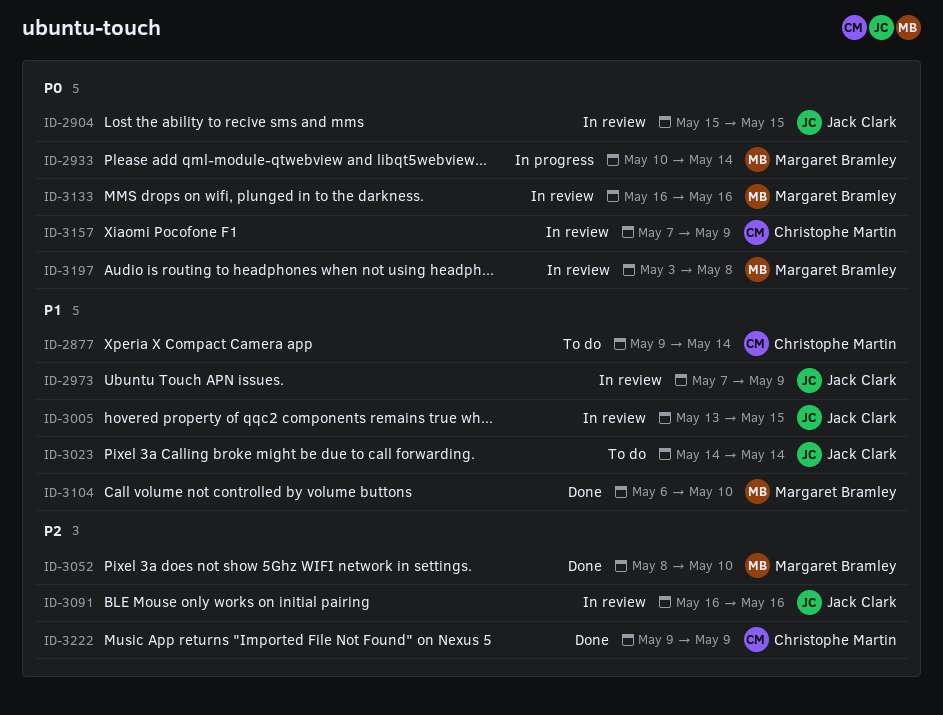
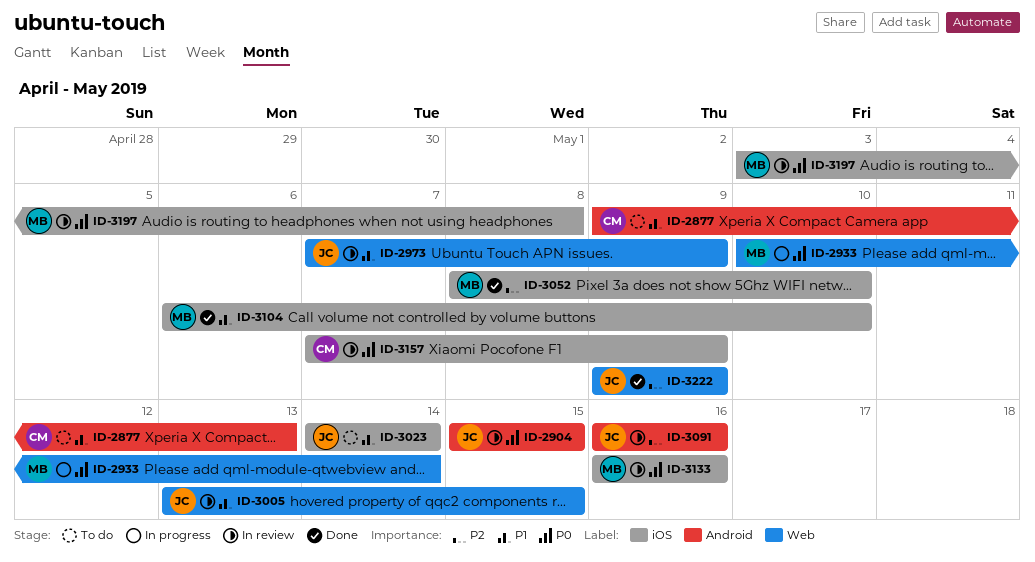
ID-2877, due: May 14 -> May 13
ID-3222, owner: Christophe Martin -> Jack Clark

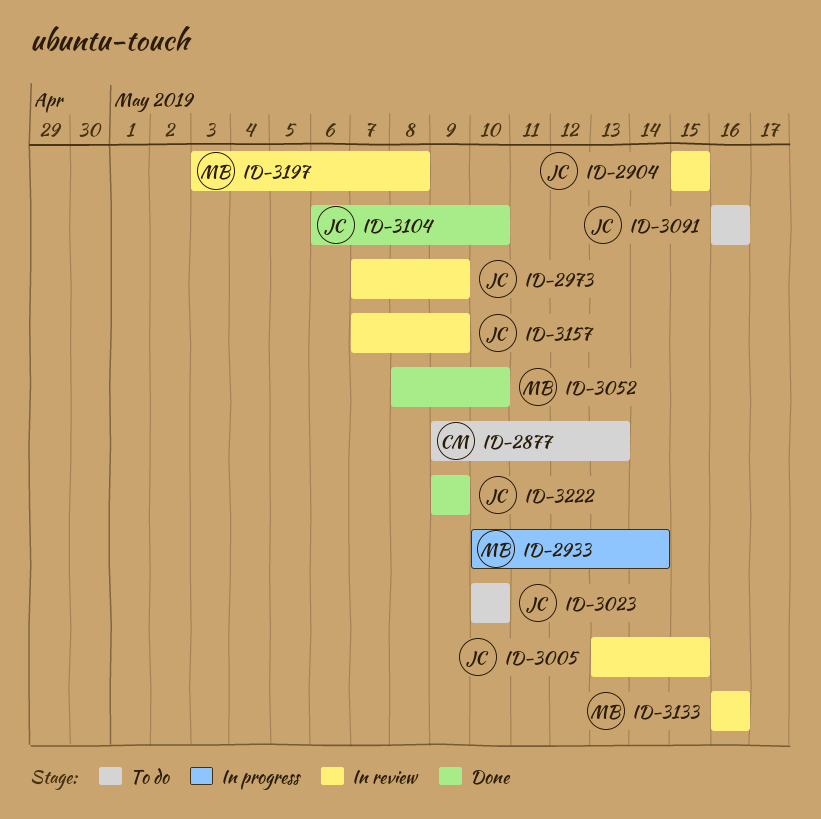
ID-3023, start: May 14 -> May 10
ID-3023, due: May 14 -> May 10
ID-3091, status: In review -> To do
ID-3104, owner: MB -> JC
ID-3157, owner: CM -> JC

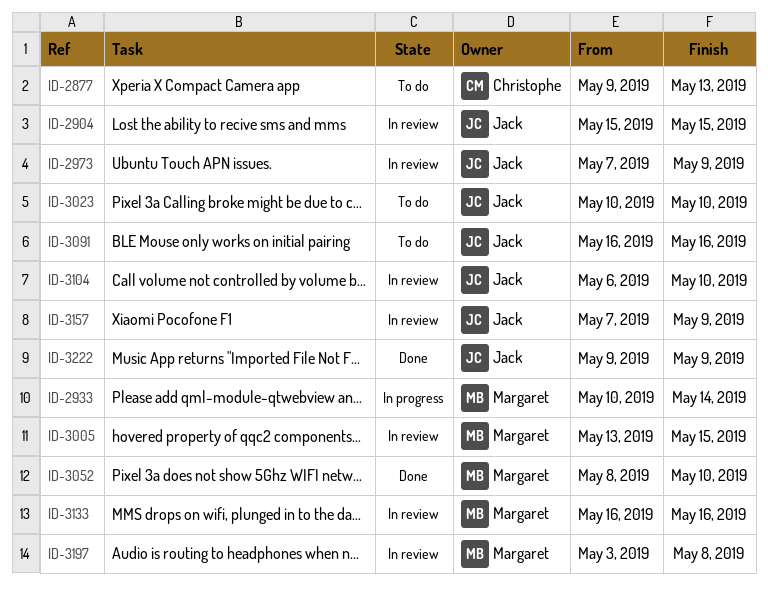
ID-3005, owner: Jack -> Margaret
ID-3104, status: Done -> In review

